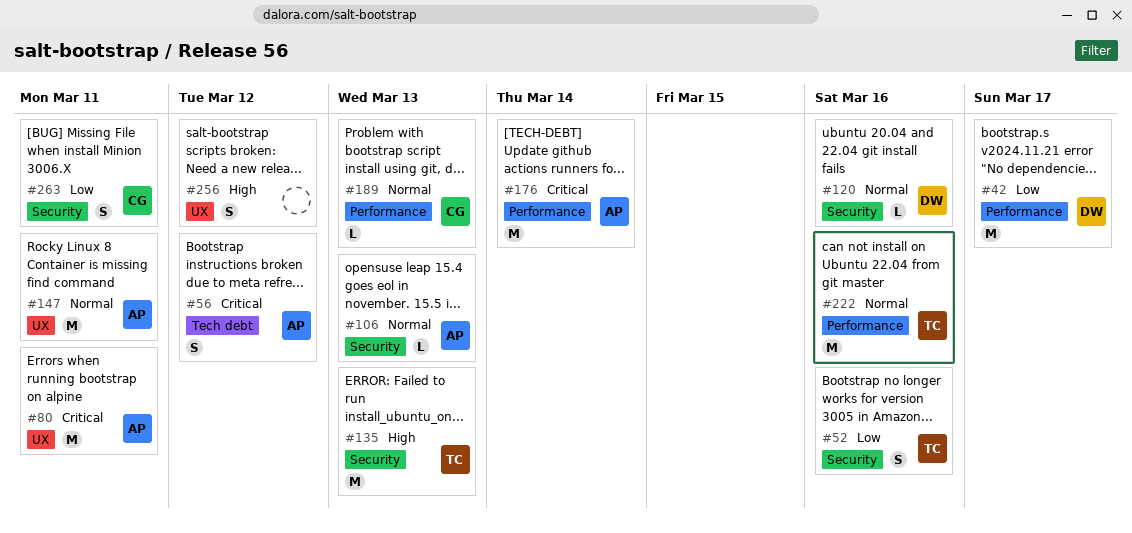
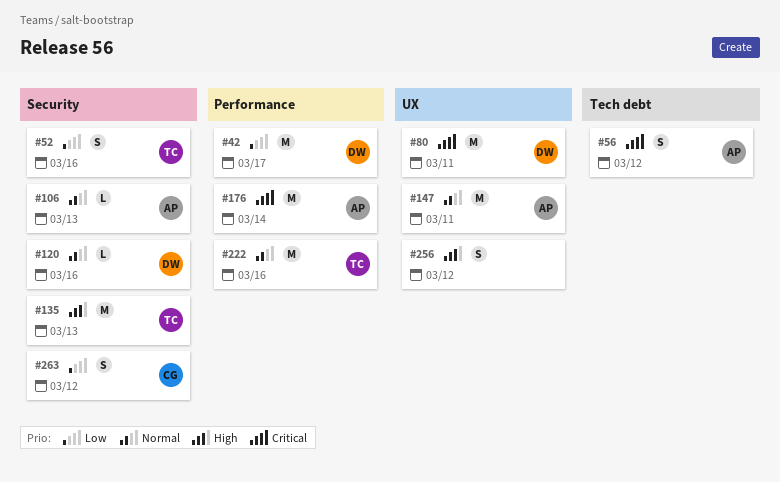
#80, owner: AP -> DW
#189: present -> none
#263, due: Mar 11 -> Mar 12

